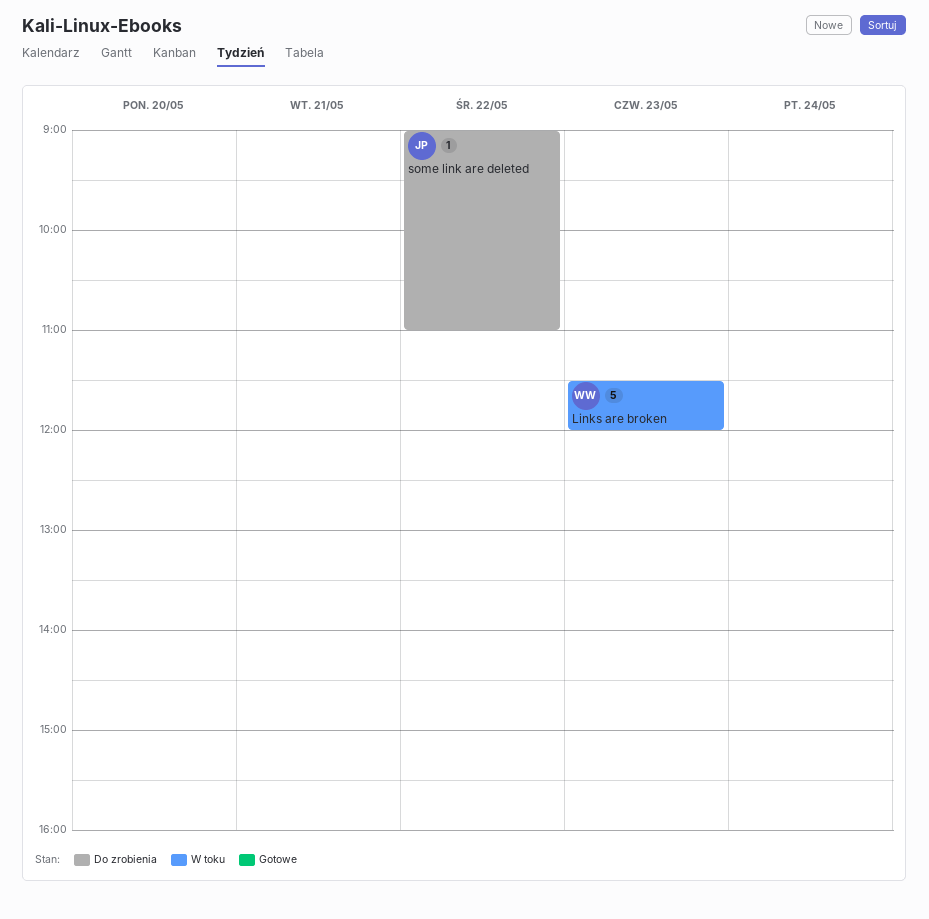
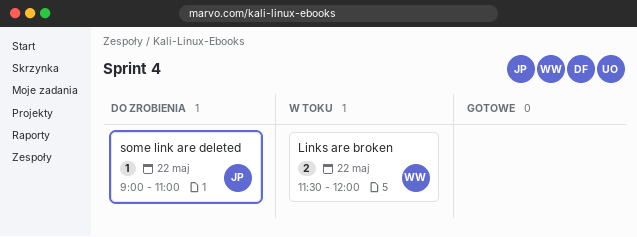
Links are broken, estimate: 5 -> 2
Links are broken, day: May 23 -> May 22

